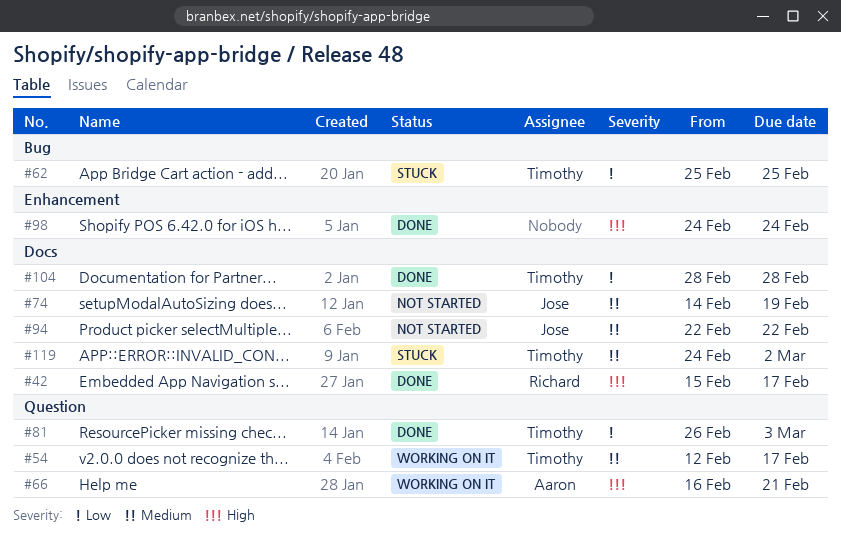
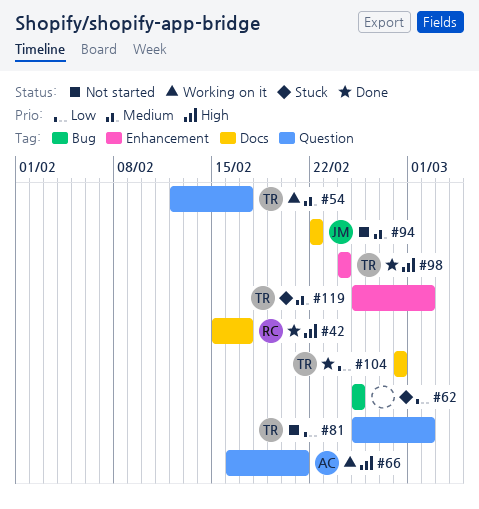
#62, owner: Timothy -> none
#74: present -> none
#81, status: Done -> Not started
#81, start: Feb 26 -> Feb 25
#81, due: Mar 3 -> Mar 2
#98, owner: none -> Timothy
#119, label: Docs -> Enhancement
#119, start: Feb 24 -> Feb 25

